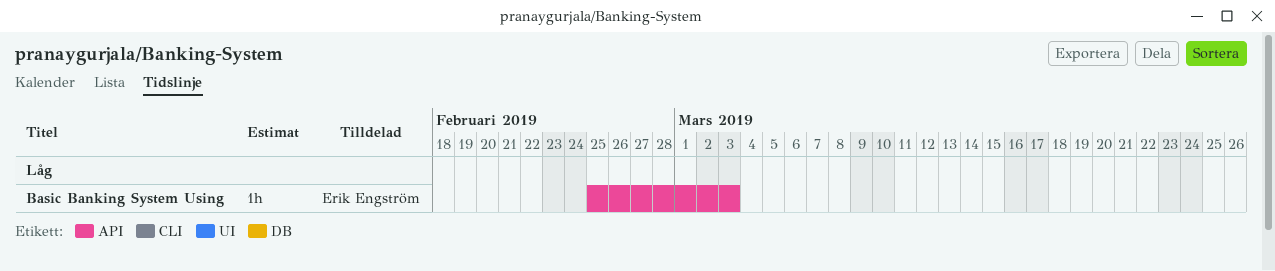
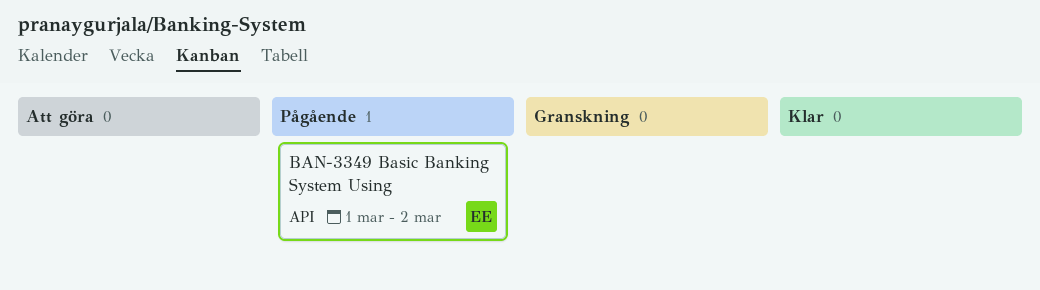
Basic Banking System Using, start: Feb 25 -> Mar 1
Basic Banking System Using, due: Mar 3 -> Mar 2

